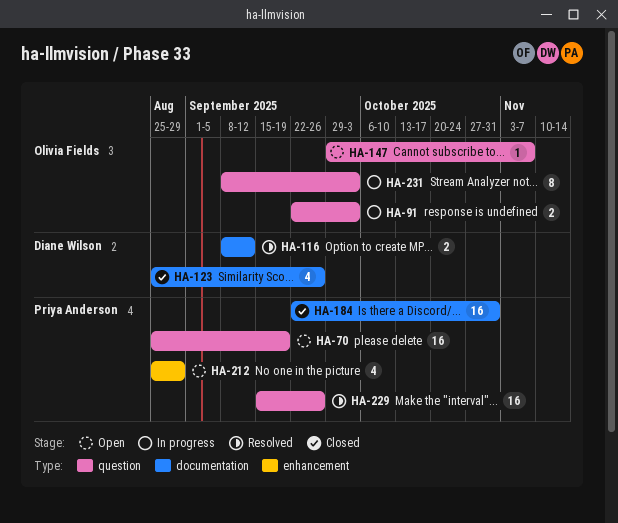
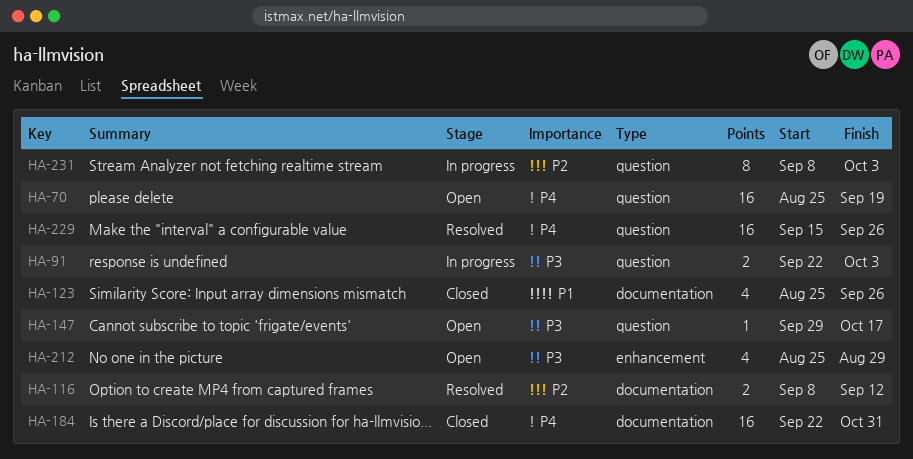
HA-147, due: Nov 7 -> Oct 17

